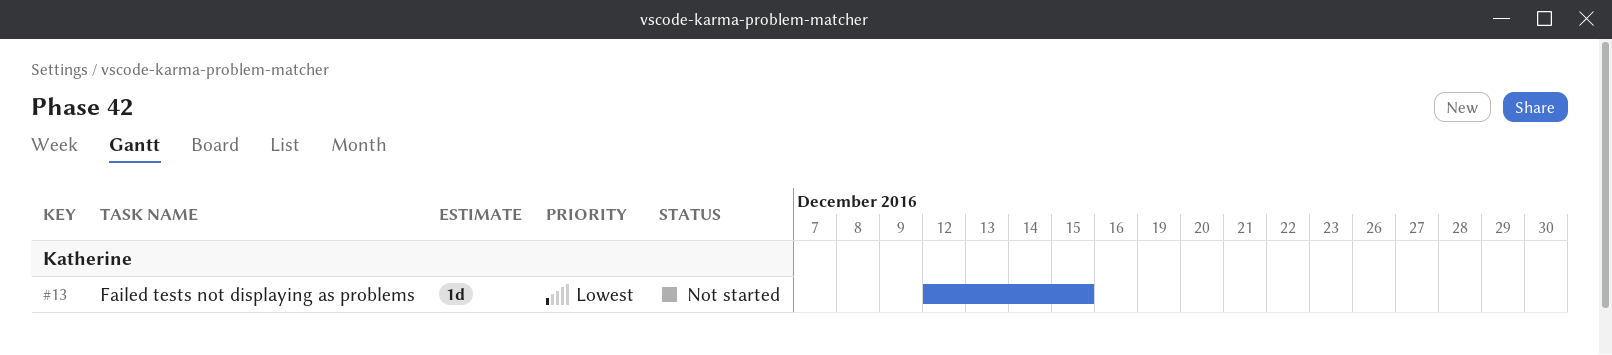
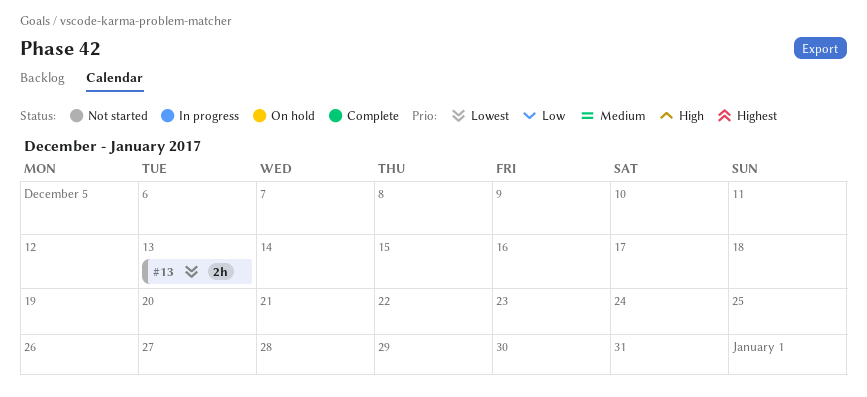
#13, estimate: 1d -> 2h
#13, due: Dec 15 -> Dec 13

